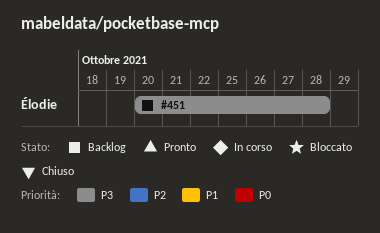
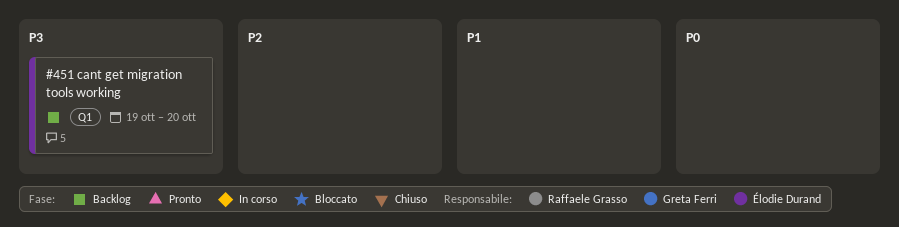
#451, start: Oct 20 -> Oct 19
#451, due: Oct 28 -> Oct 20

